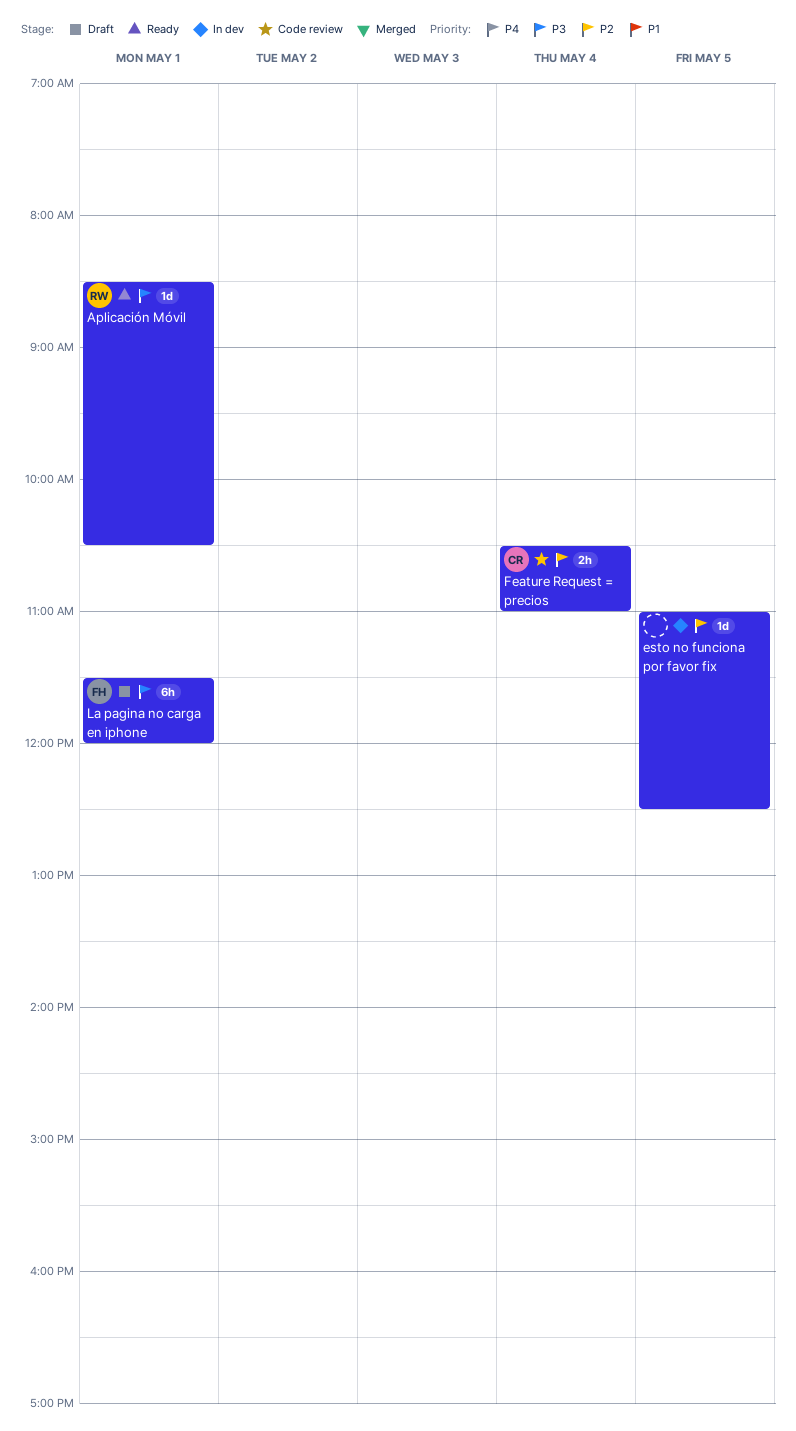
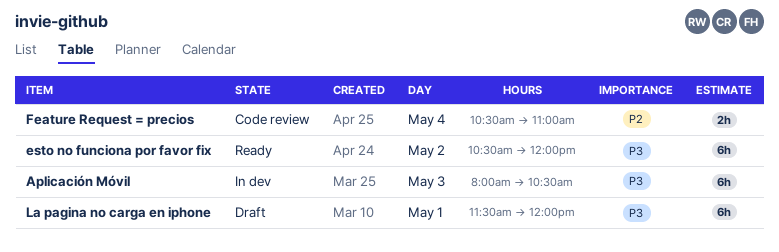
Aplicación Móvil, status: Ready -> In dev
Aplicación Móvil, estimate: 1d -> 6h
Aplicación Móvil, day: May 1 -> May 3
Aplicación Móvil, begins: 08:30 -> 08:00
esto no funciona por favor fix, status: In dev -> Ready
esto no funciona por favor fix, priority: P2 -> P3
esto no funciona por favor fix, estimate: 1d -> 6h
esto no funciona por favor fix, day: May 5 -> May 2
esto no funciona por favor fix, begins: 11:00 -> 10:30
esto no funciona por favor fix, ends: 12:30 -> 12:00

